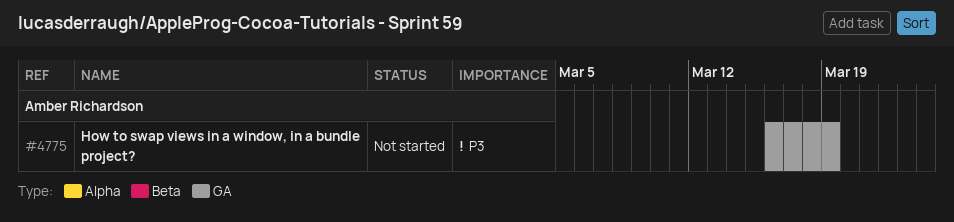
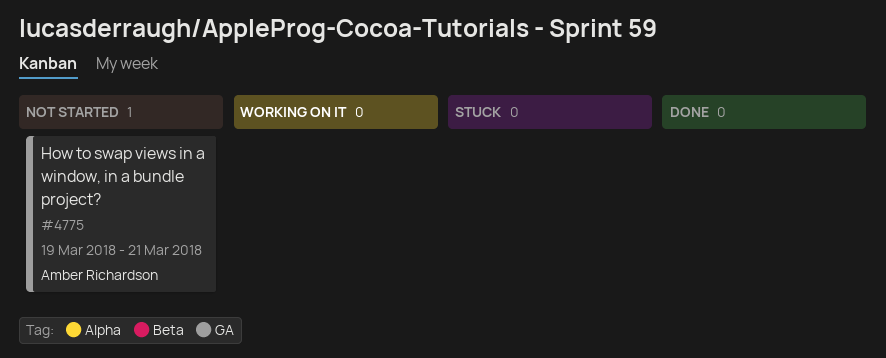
#4775, start: Mar 16 -> Mar 19
#4775, due: Mar 19 -> Mar 21

